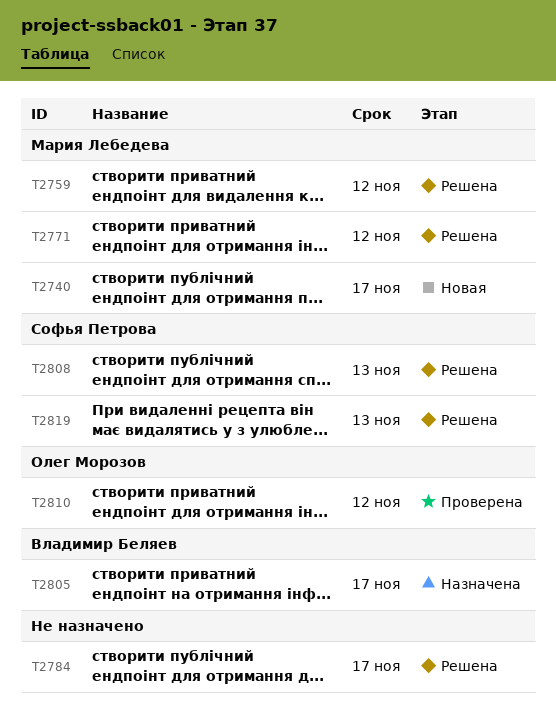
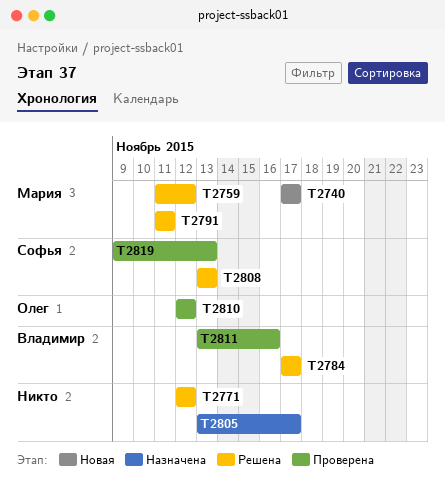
T2771, owner: Мария Лебедева -> none
T2784, owner: none -> Владимир Беляев
T2791: none -> present
T2805, owner: Владимир Беляев -> none
T2811: none -> present
T2819, status: Решена -> Проверена

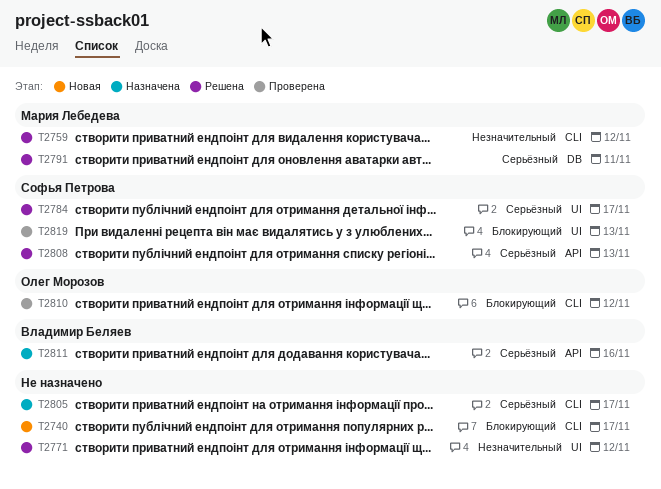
T2740, owner: Мария Лебедева -> none
T2784, owner: Владимир Беляев -> Софья Петрова
T2811, status: Проверена -> Назначена

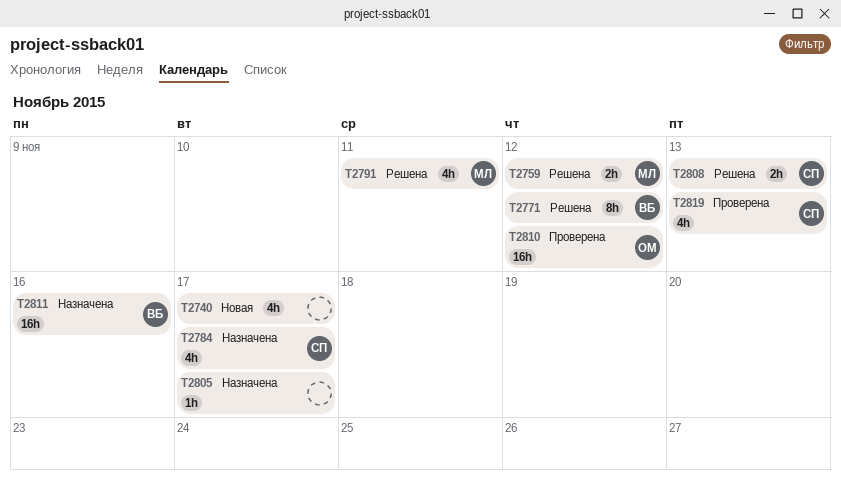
T2771, owner: none -> Владимир Беляев
T2784, status: Решена -> Назначена

